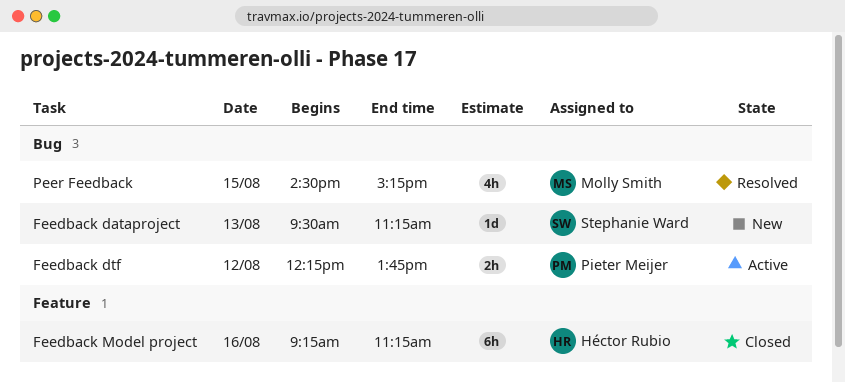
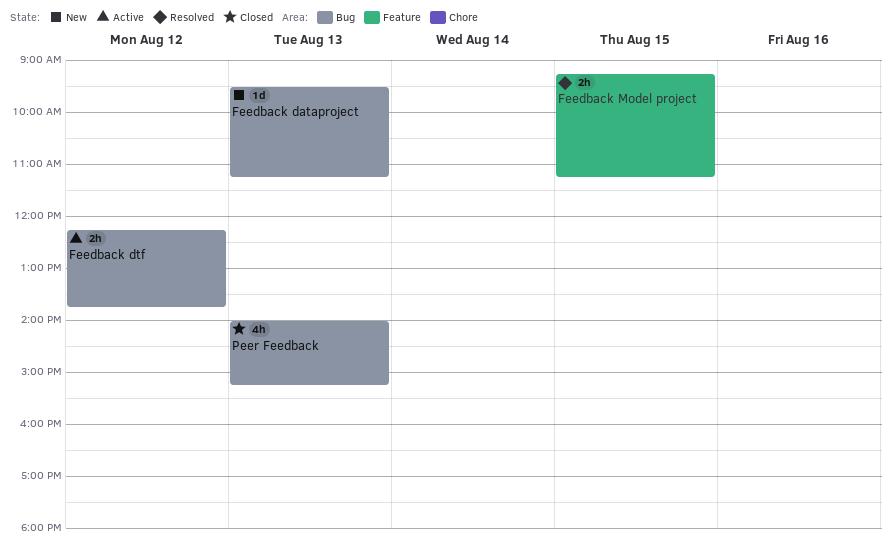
Feedback Model project, status: Closed -> Resolved
Feedback Model project, estimate: 6h -> 2h
Feedback Model project, day: Aug 16 -> Aug 15
Peer Feedback, status: Resolved -> Closed
Peer Feedback, day: Aug 15 -> Aug 13
Peer Feedback, begins: 14:30 -> 14:00

